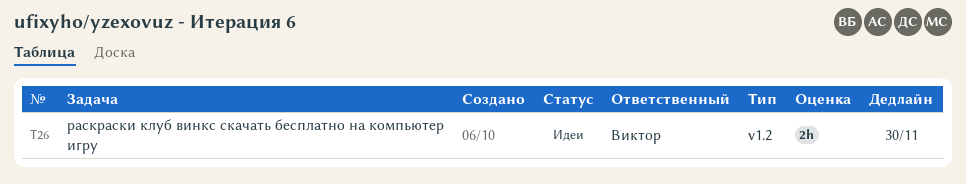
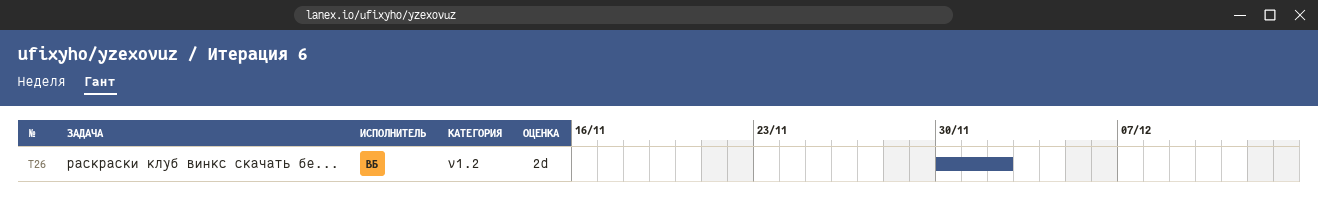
T26, estimate: 2h -> 2d
T26, due: Nov 30 -> Dec 2

